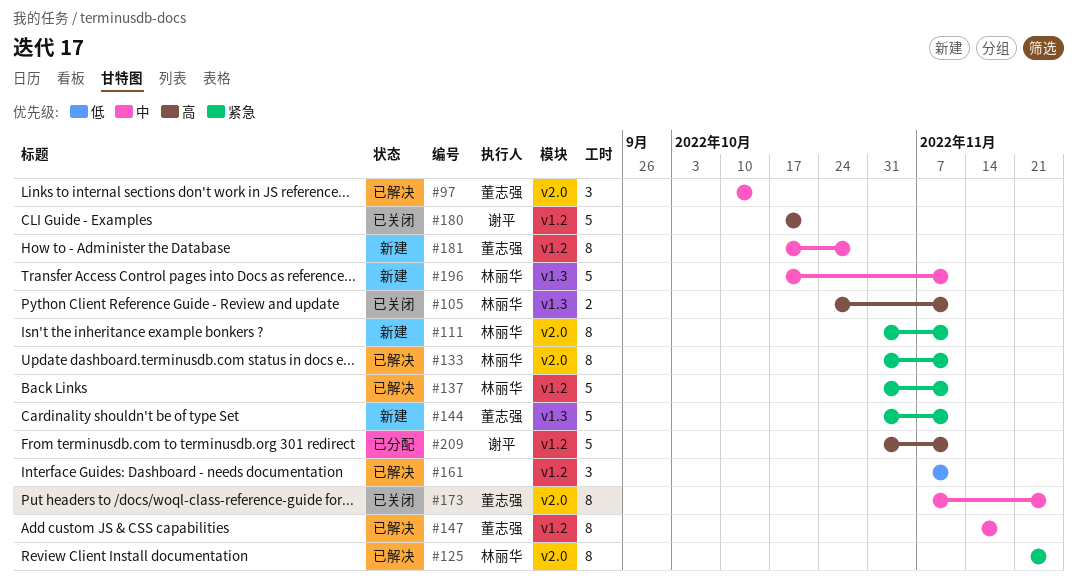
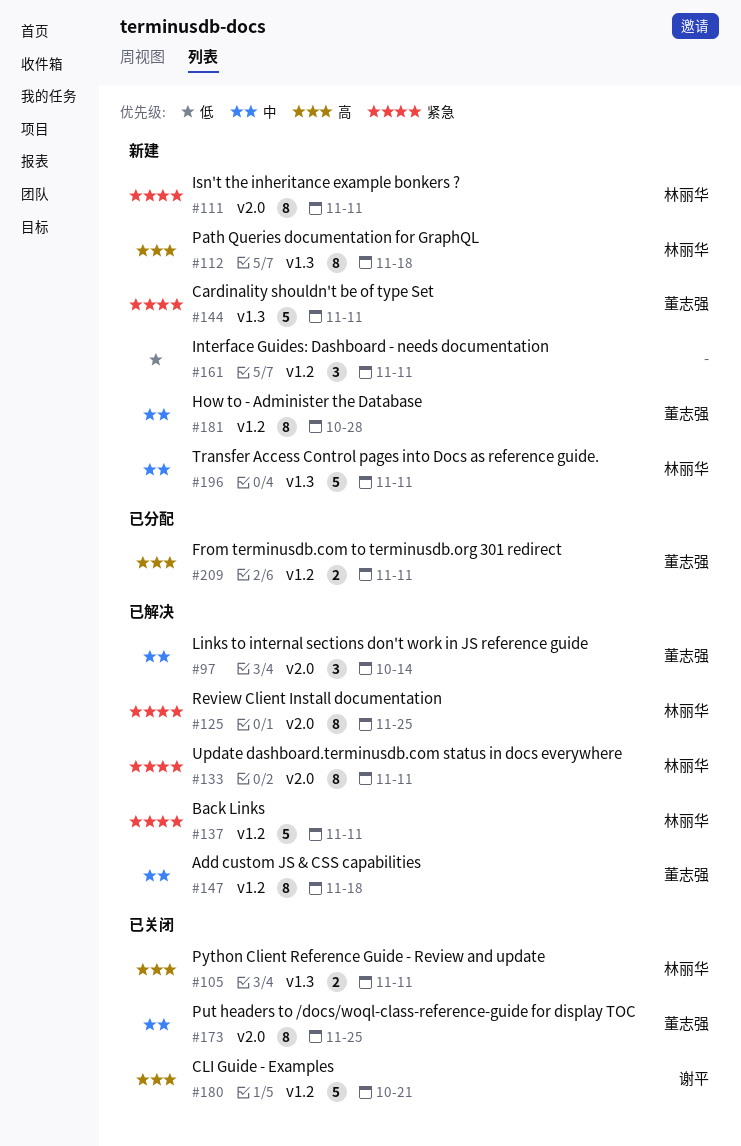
#112: none -> present
#161, status: 已解决 -> 新建
#209, owner: 谢平 -> 董志强
#209, estimate: 5 -> 2

